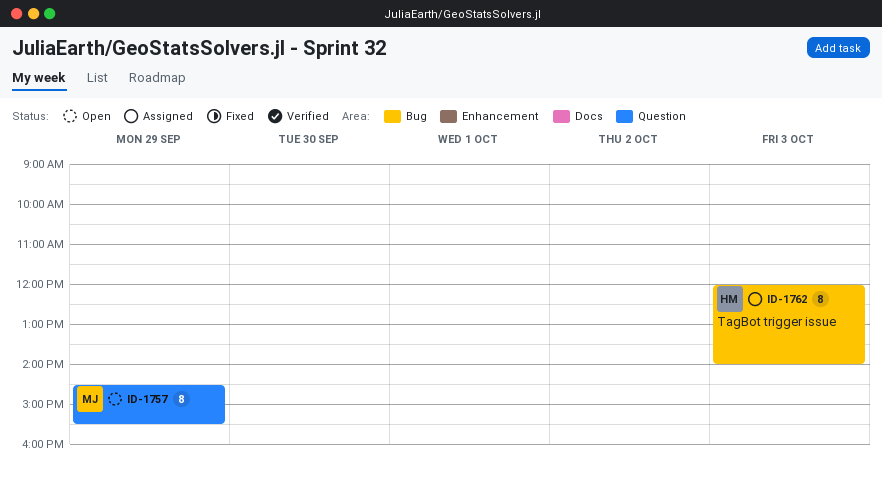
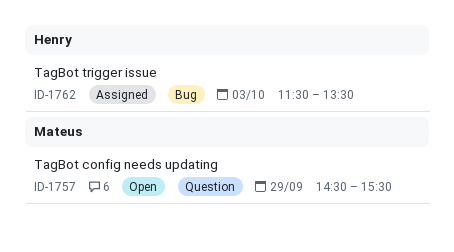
ID-1762, begins: 12:00 -> 11:30
ID-1762, ends: 14:00 -> 13:30

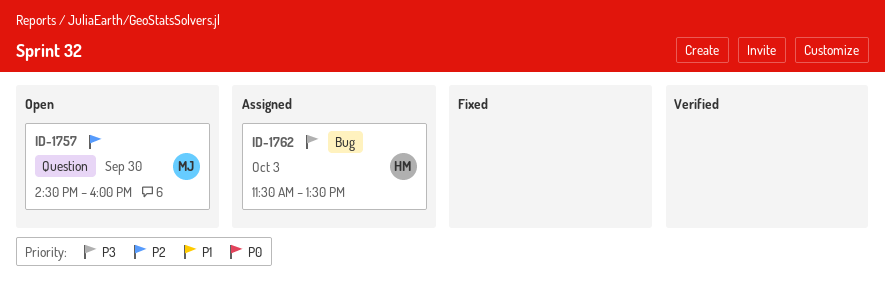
ID-1757, day: Sep 29 -> Sep 30
ID-1757, ends: 15:30 -> 16:00

